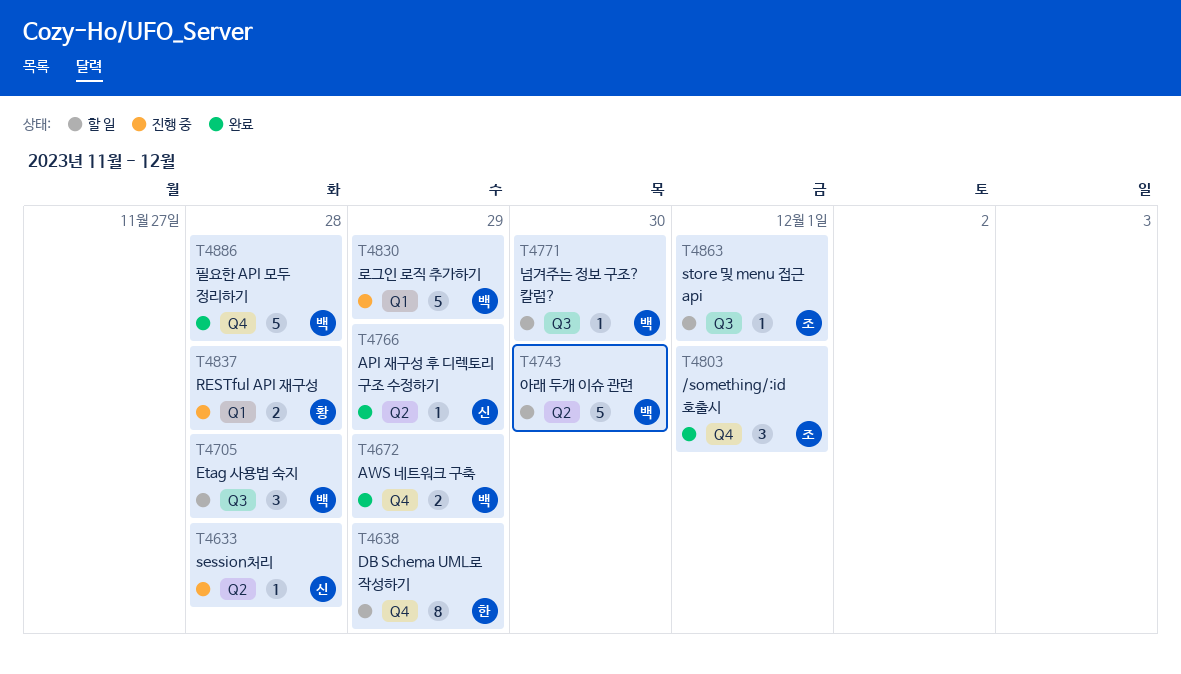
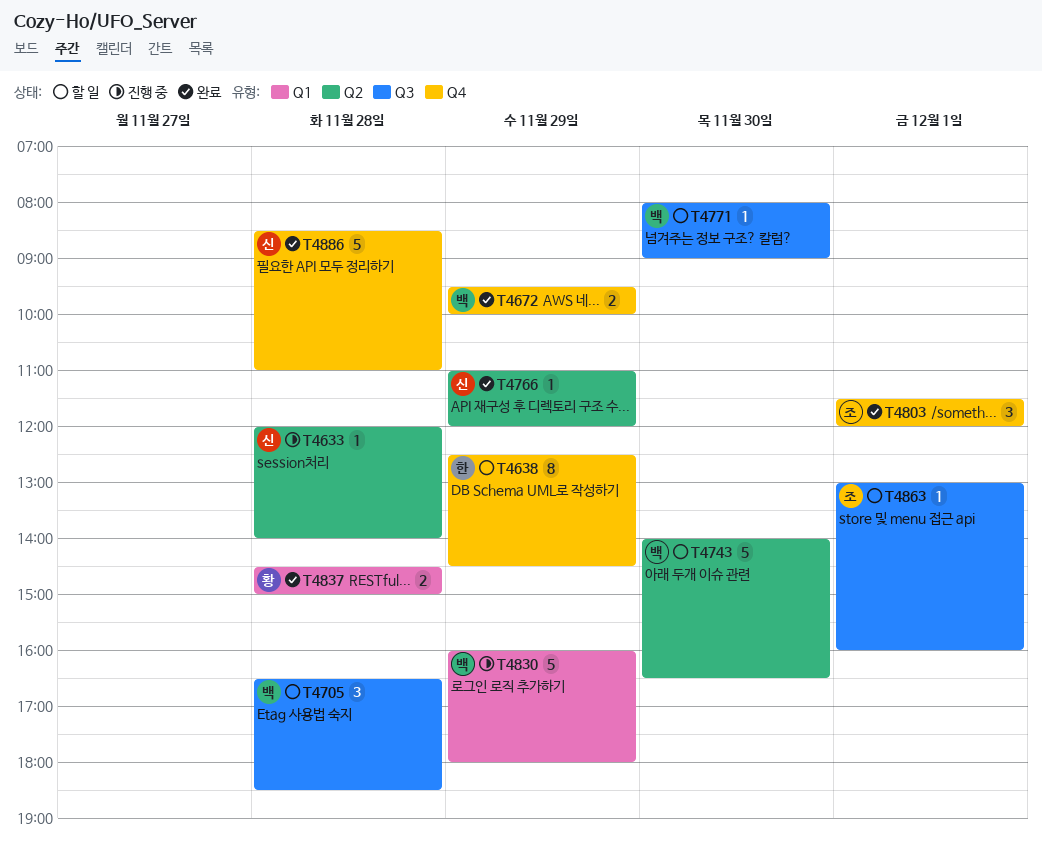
T4837, status: 진행 중 -> 완료
T4886, owner: 백 -> 신

